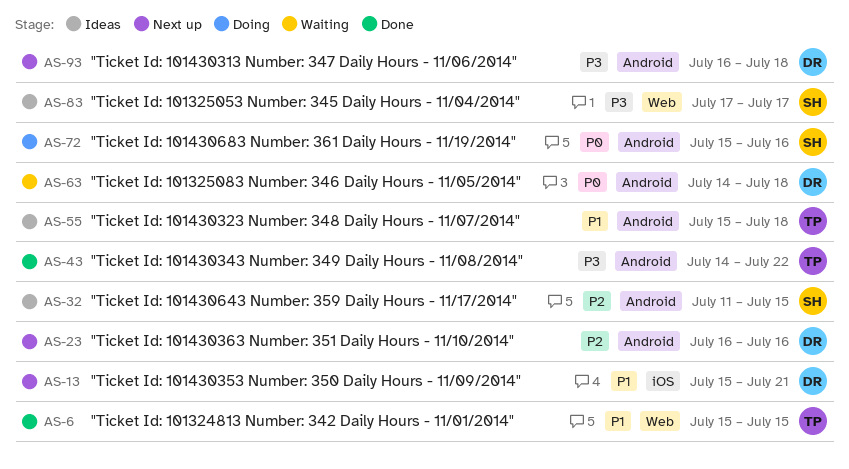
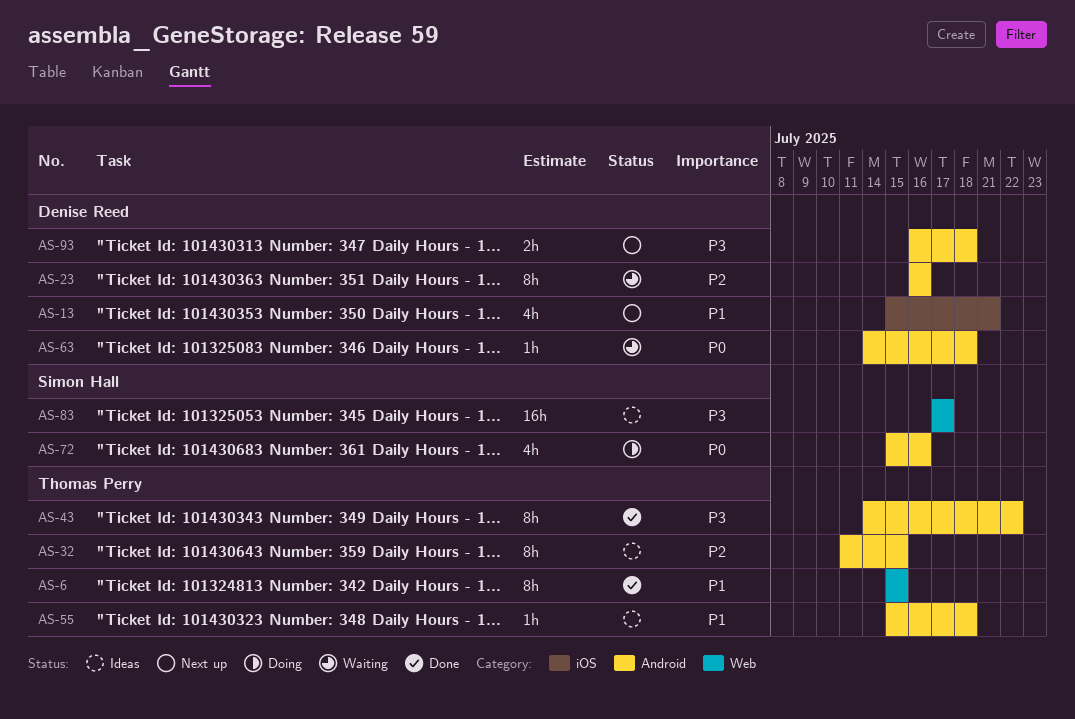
AS-23, status: Next up -> Waiting
AS-32, owner: Simon Hall -> Thomas Perry

